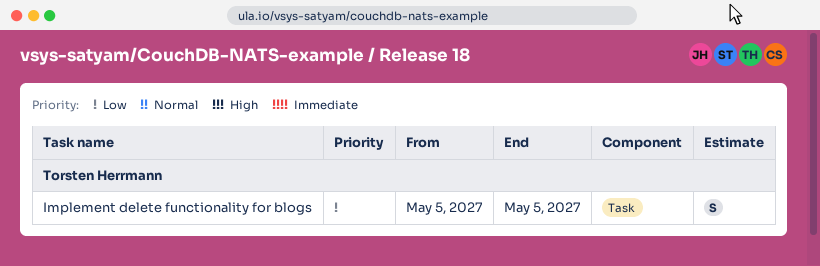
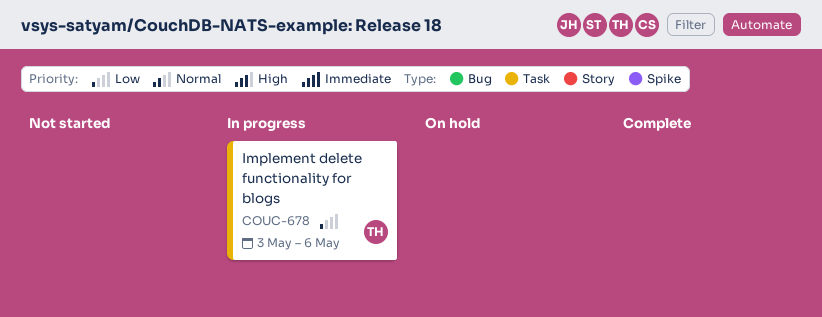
Implement delete functionality for blogs, start: May 5 -> May 3
Implement delete functionality for blogs, due: May 5 -> May 6

